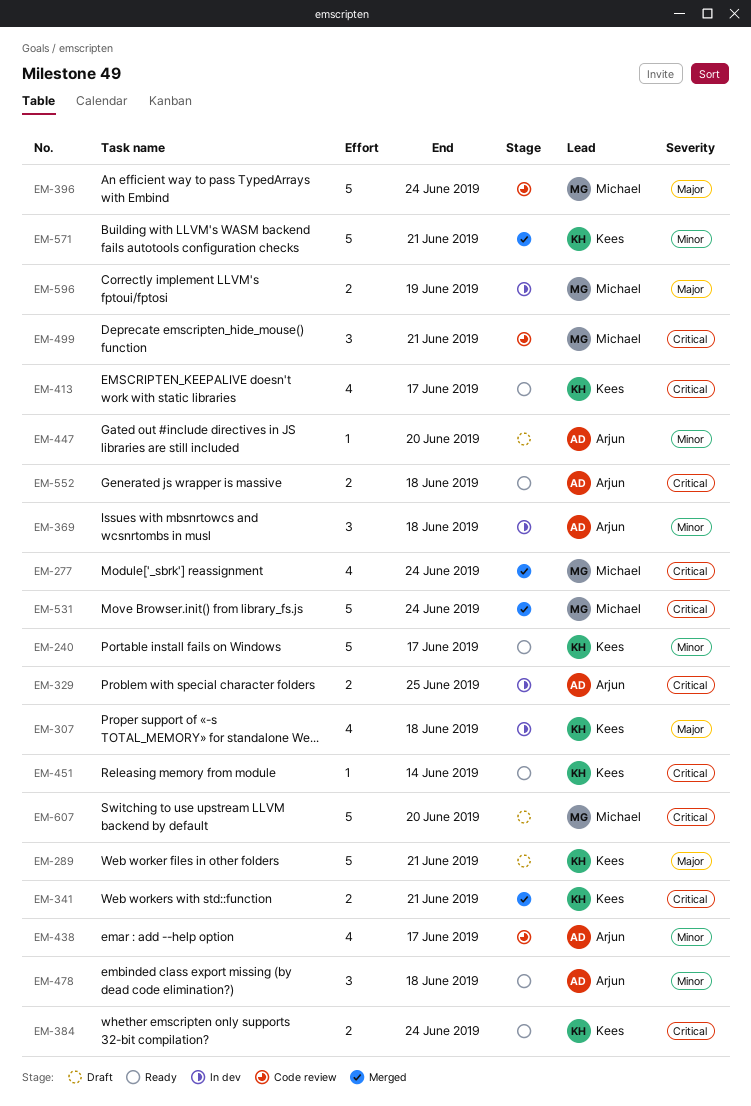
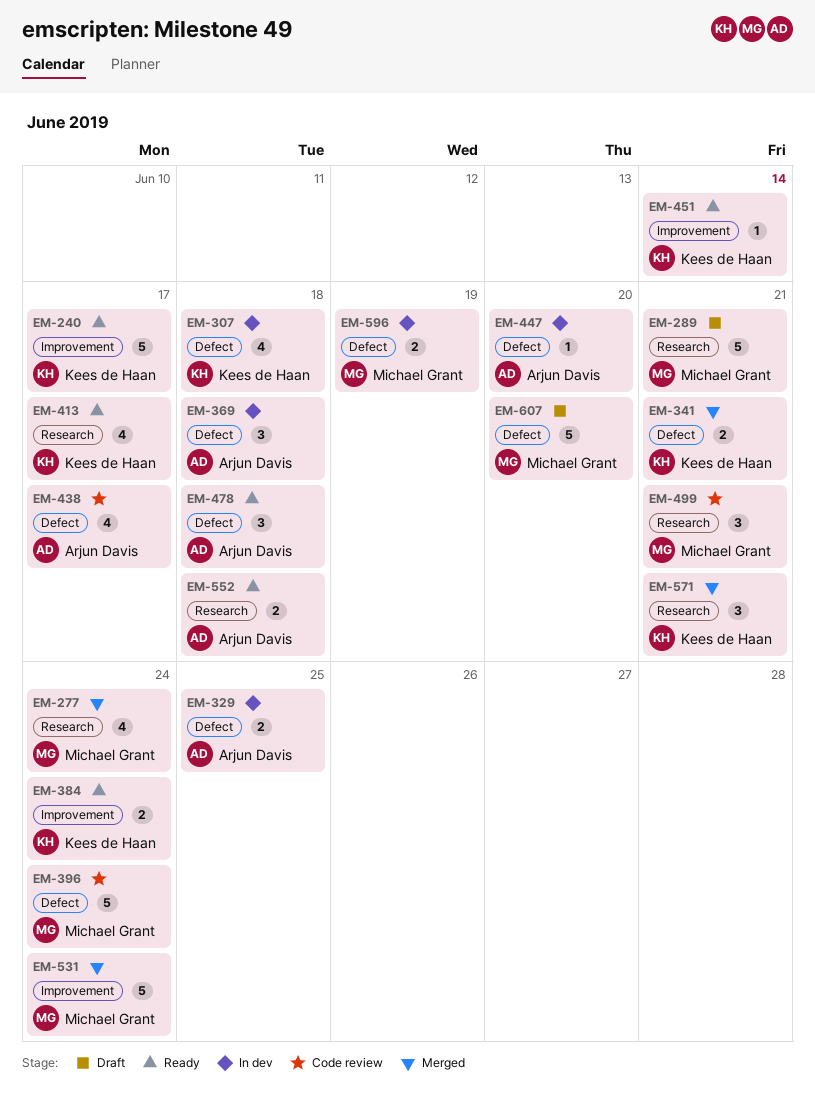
EM-289, owner: Kees de Haan -> Michael Grant
EM-447, status: Draft -> In dev
EM-571, estimate: 5 -> 3

